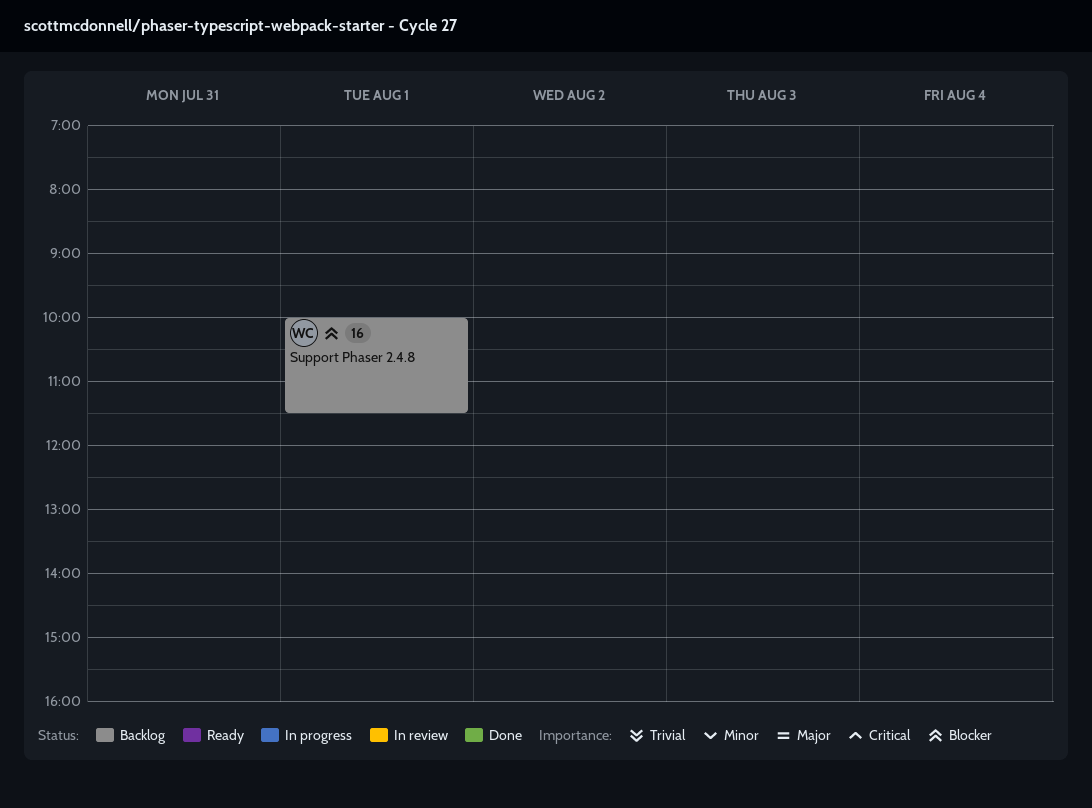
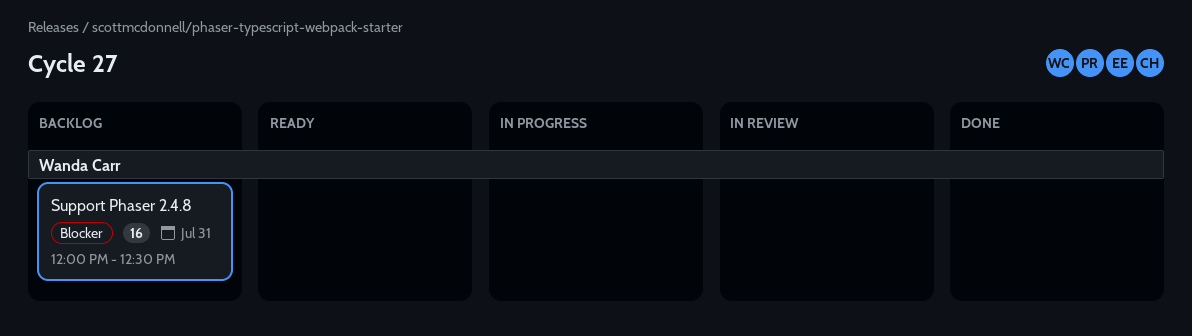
Support Phaser 2.4.8, day: Aug 1 -> Jul 31
Support Phaser 2.4.8, begins: 10:00 -> 12:00
Support Phaser 2.4.8, ends: 11:30 -> 12:30

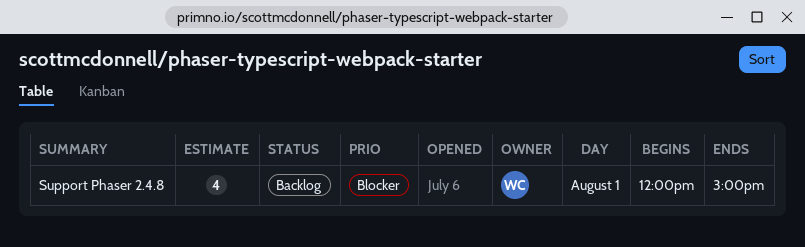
Support Phaser 2.4.8, estimate: 16 -> 4
Support Phaser 2.4.8, day: Jul 31 -> Aug 1
Support Phaser 2.4.8, ends: 12:30 -> 15:00

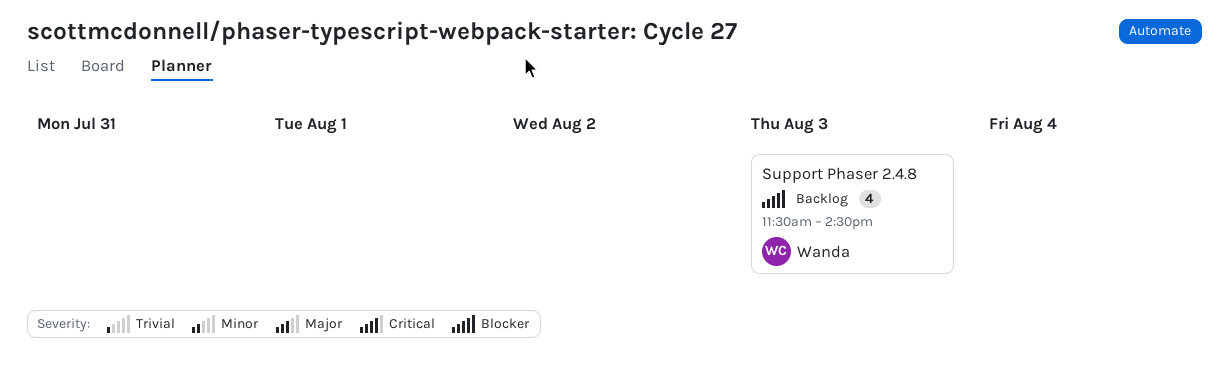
Support Phaser 2.4.8, day: Aug 1 -> Aug 3
Support Phaser 2.4.8, begins: 12:00 -> 11:30
Support Phaser 2.4.8, ends: 15:00 -> 14:30

